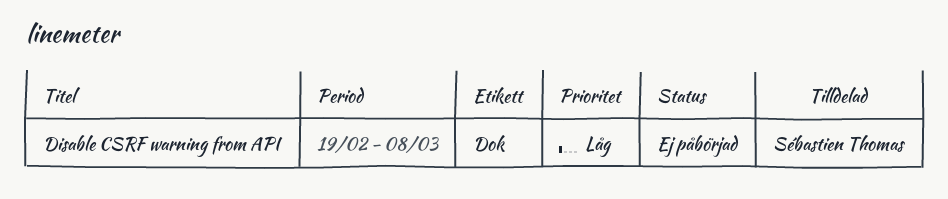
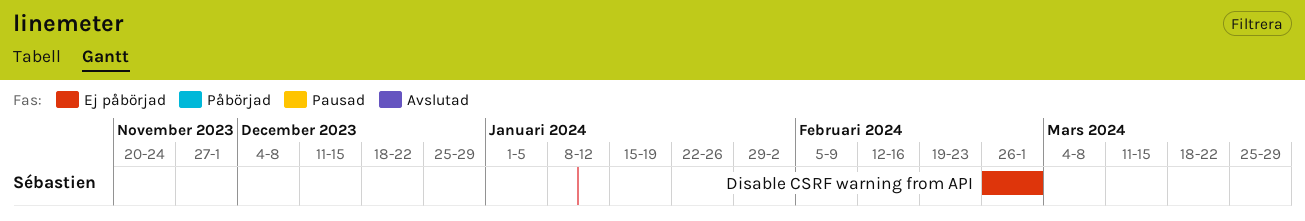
Disable CSRF warning from API, start: Feb 19 -> Feb 26
Disable CSRF warning from API, due: Mar 8 -> Mar 1

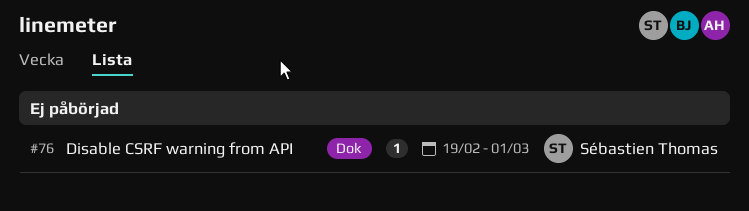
Disable CSRF warning from API, start: Feb 26 -> Feb 19

